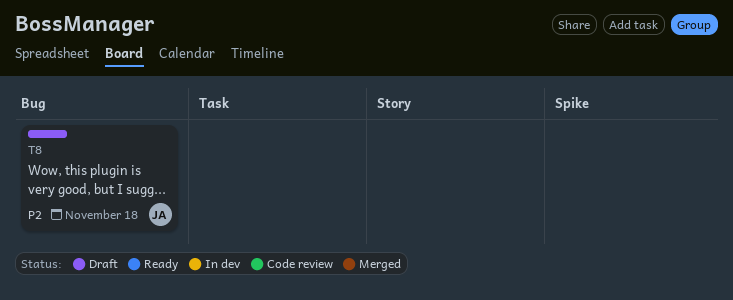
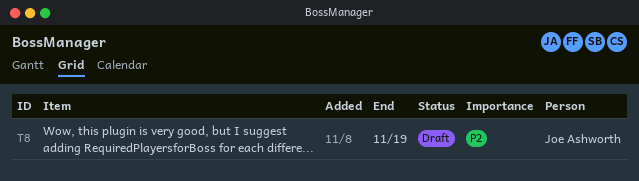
T8, due: Nov 18 -> Nov 19

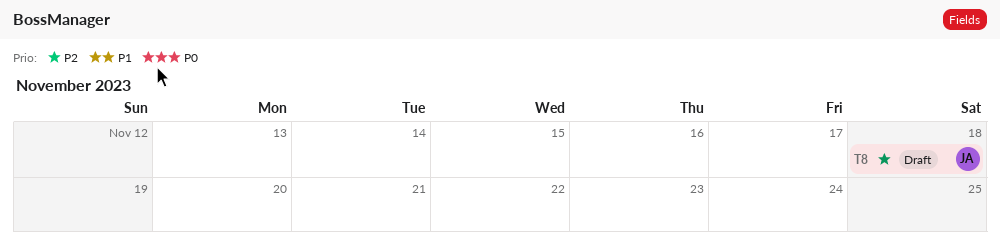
T8, due: Nov 19 -> Nov 18

